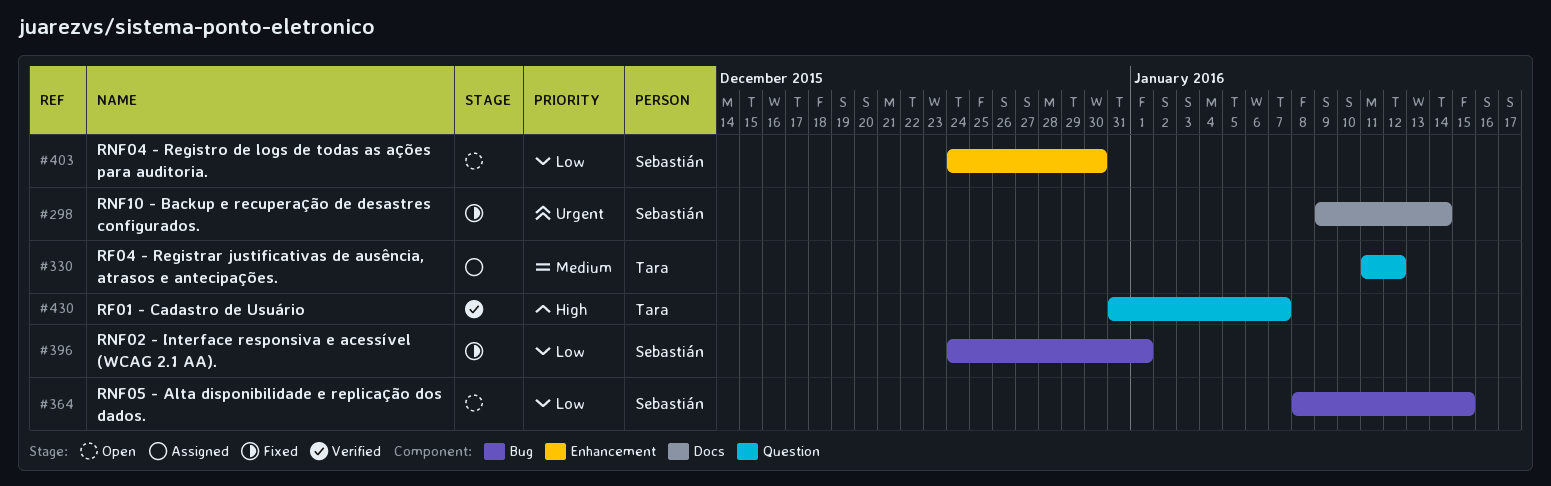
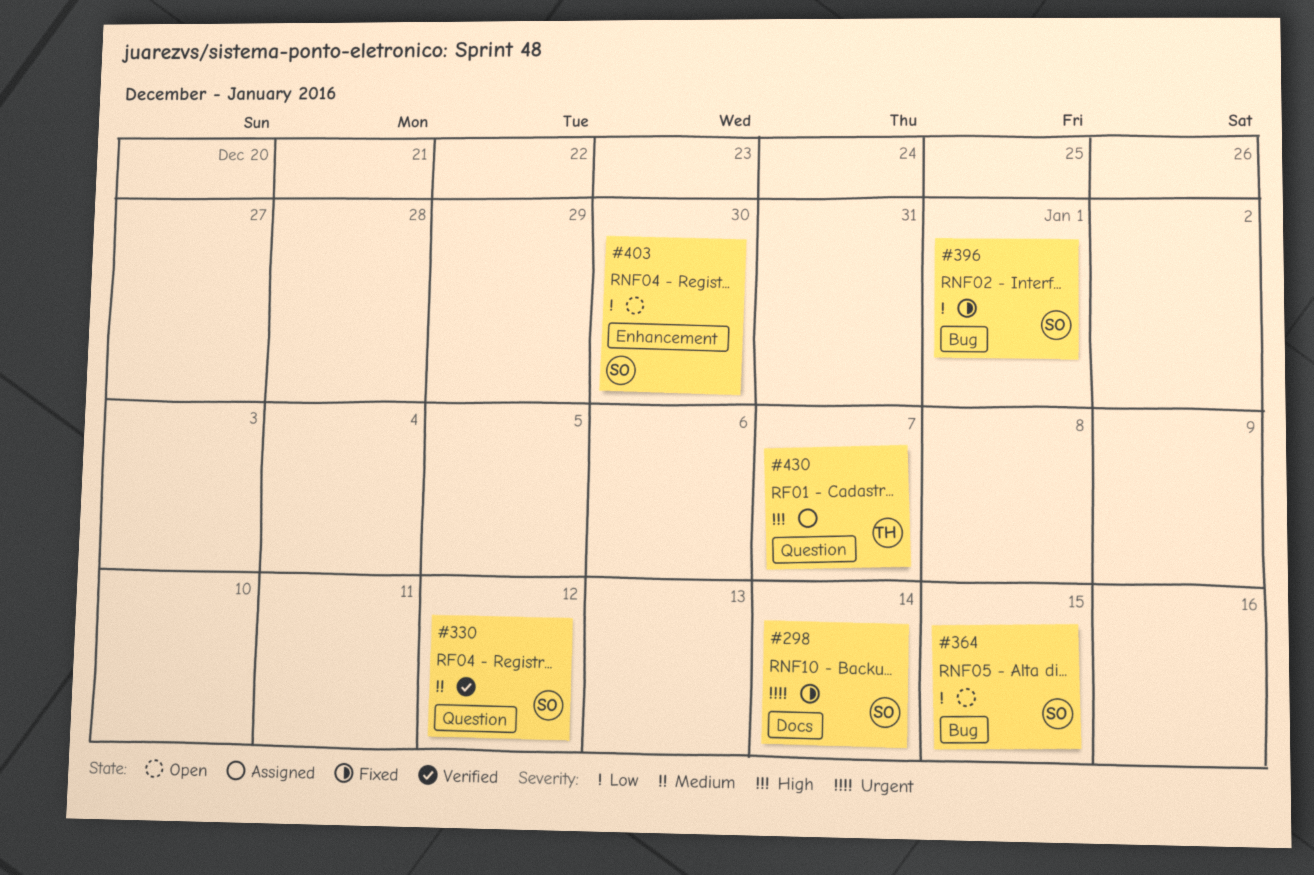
#330, status: Assigned -> Verified
#330, owner: Tara -> Sebastián
#430, status: Verified -> Assigned

